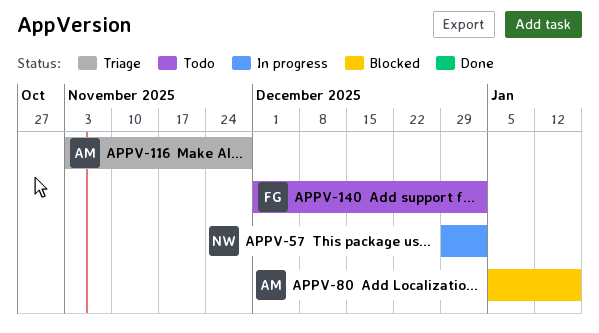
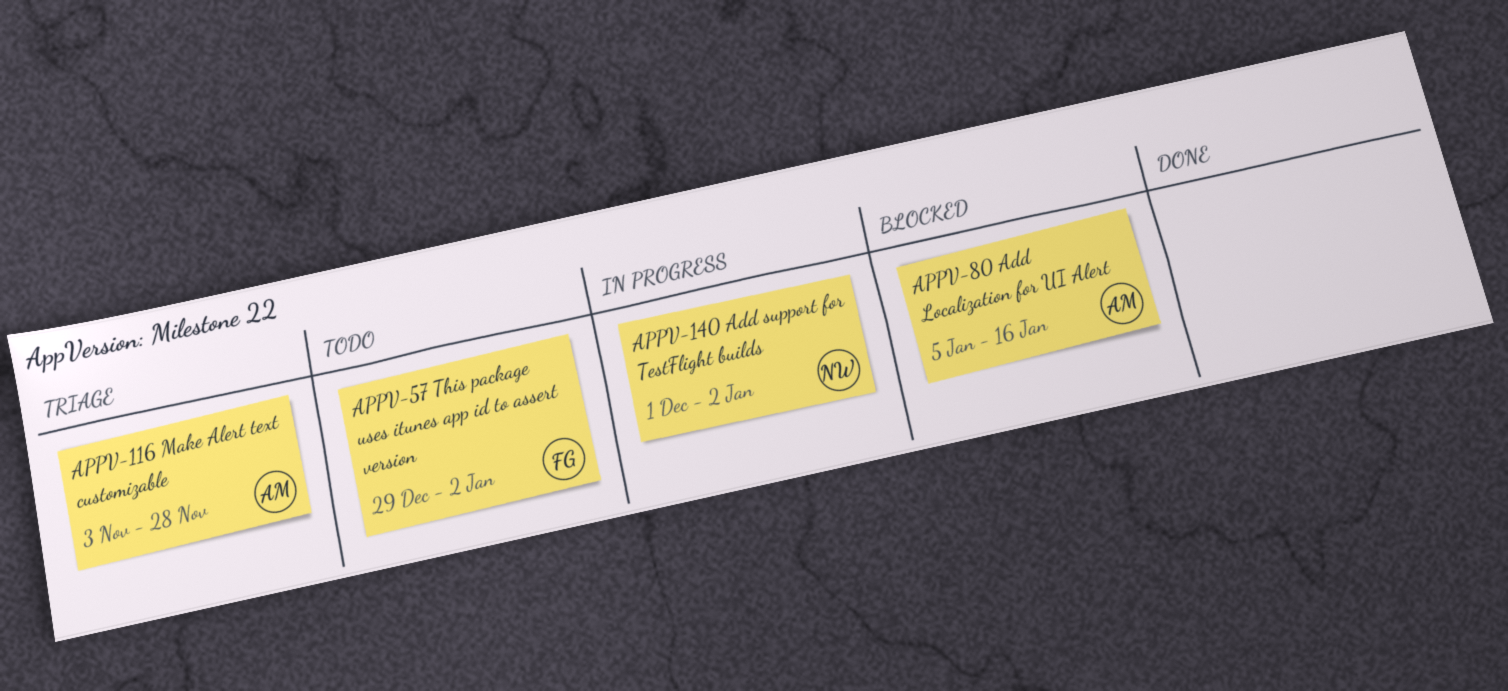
APPV-57, status: In progress -> Todo
APPV-57, owner: NW -> FG
APPV-140, status: Todo -> In progress
APPV-140, owner: FG -> NW

